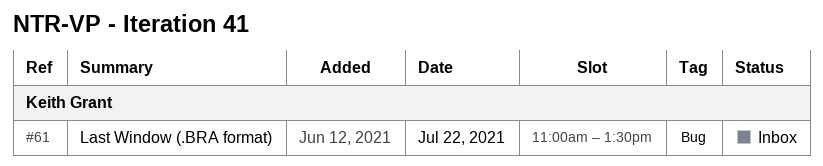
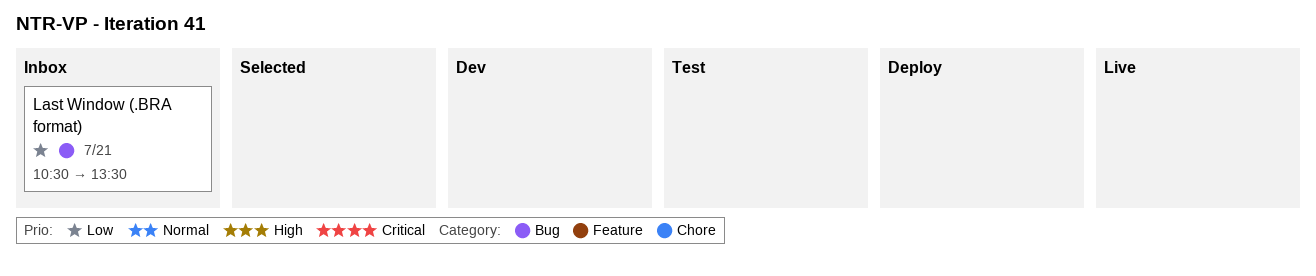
Last Window (.BRA format), day: Jul 22 -> Jul 21
Last Window (.BRA format), begins: 11:00 -> 10:30

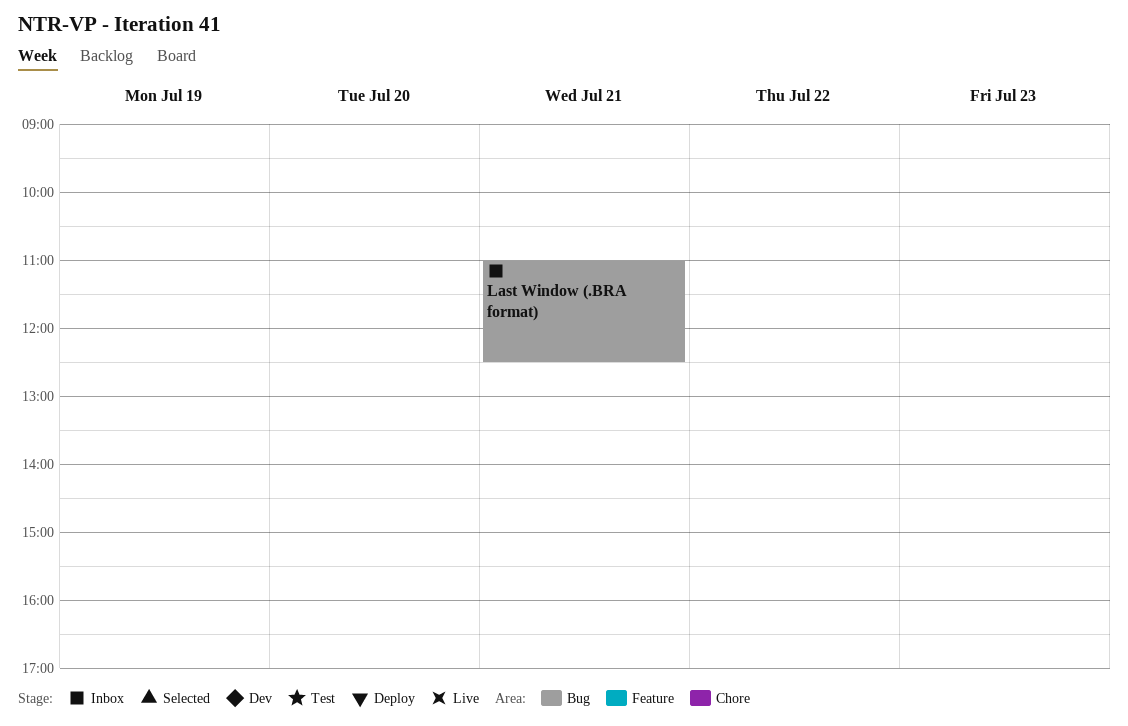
Last Window (.BRA format), begins: 10:30 -> 11:00
Last Window (.BRA format), ends: 13:30 -> 12:30

